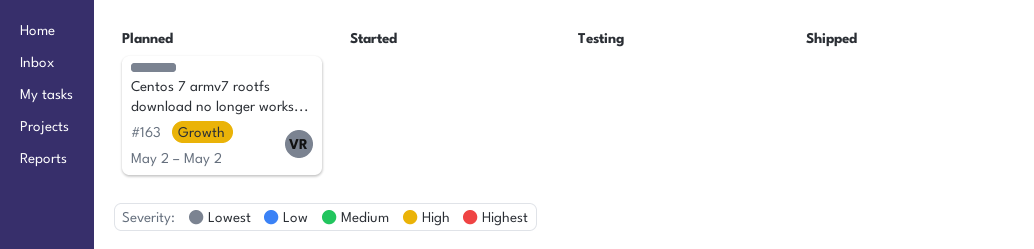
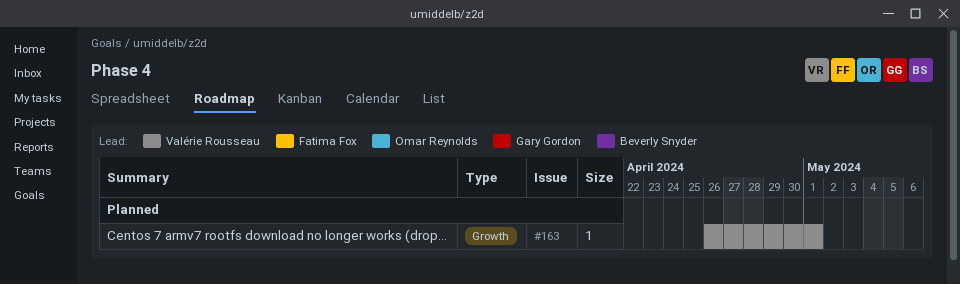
#163, start: May 2 -> Apr 26
#163, due: May 2 -> May 1

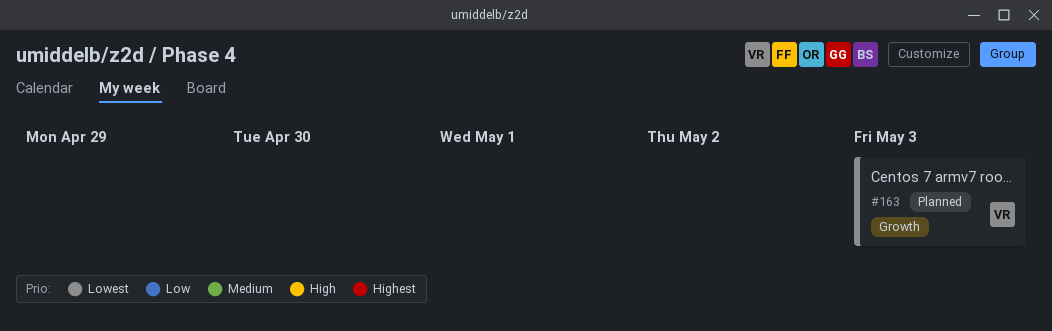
#163, due: May 1 -> May 3

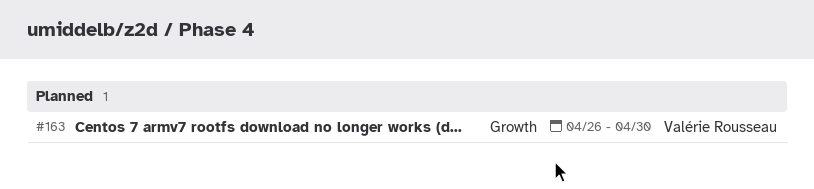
#163, due: May 3 -> Apr 30

